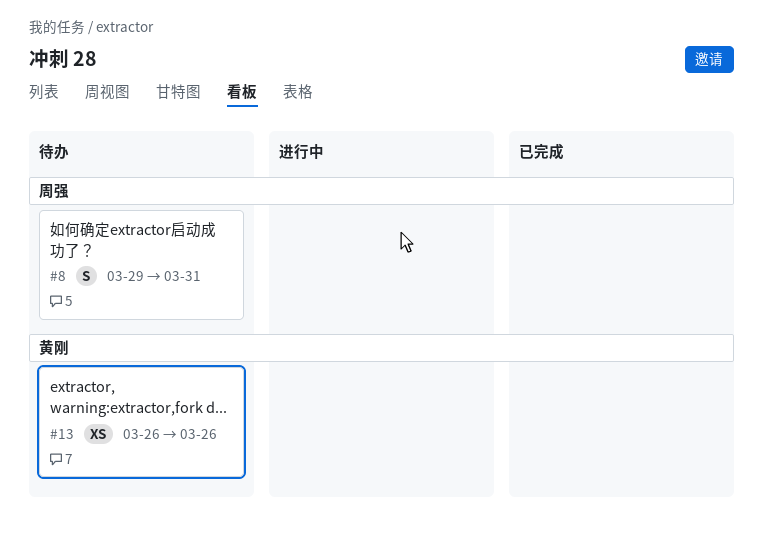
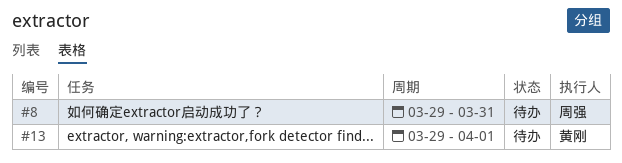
#13, start: Mar 26 -> Mar 29
#13, due: Mar 26 -> Apr 1

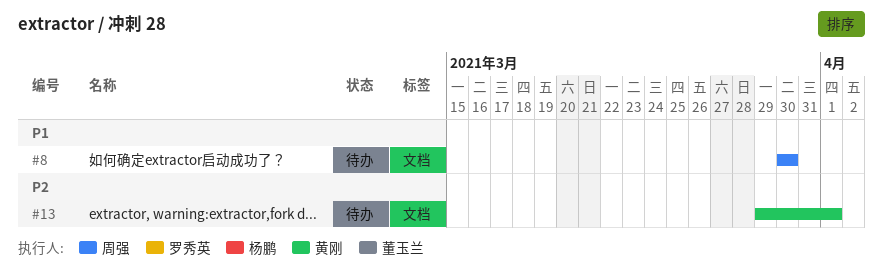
#8, start: Mar 29 -> Mar 30
#8, due: Mar 31 -> Mar 30

